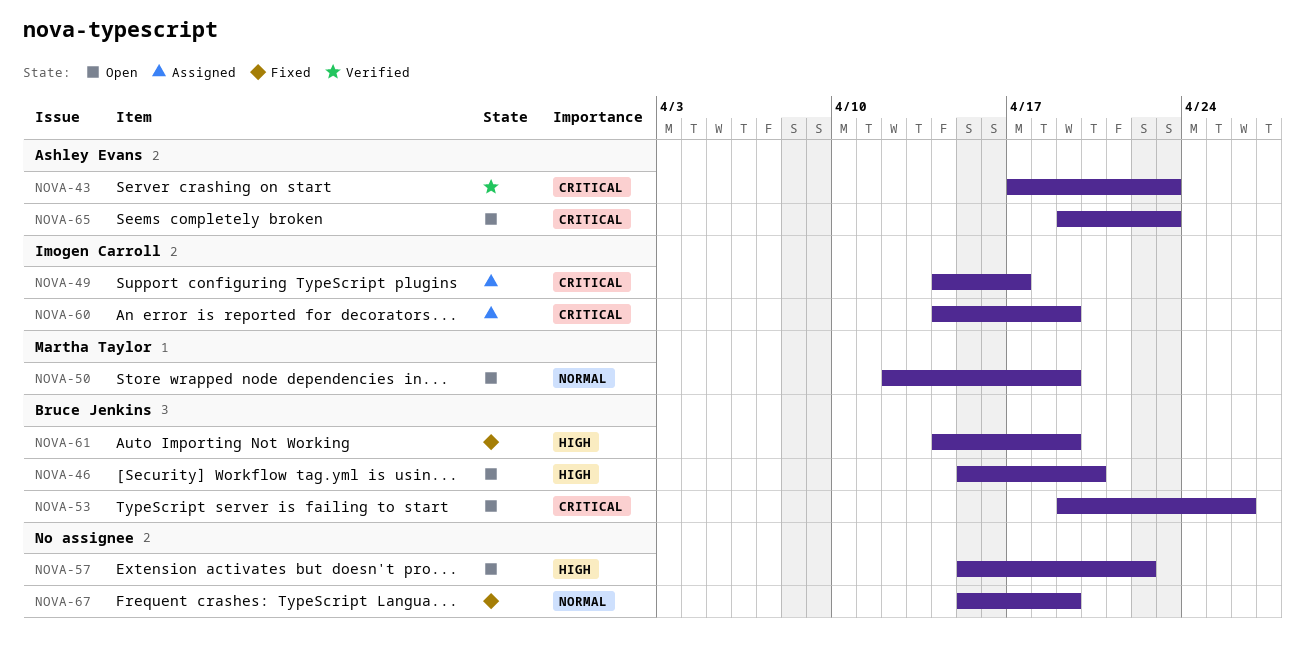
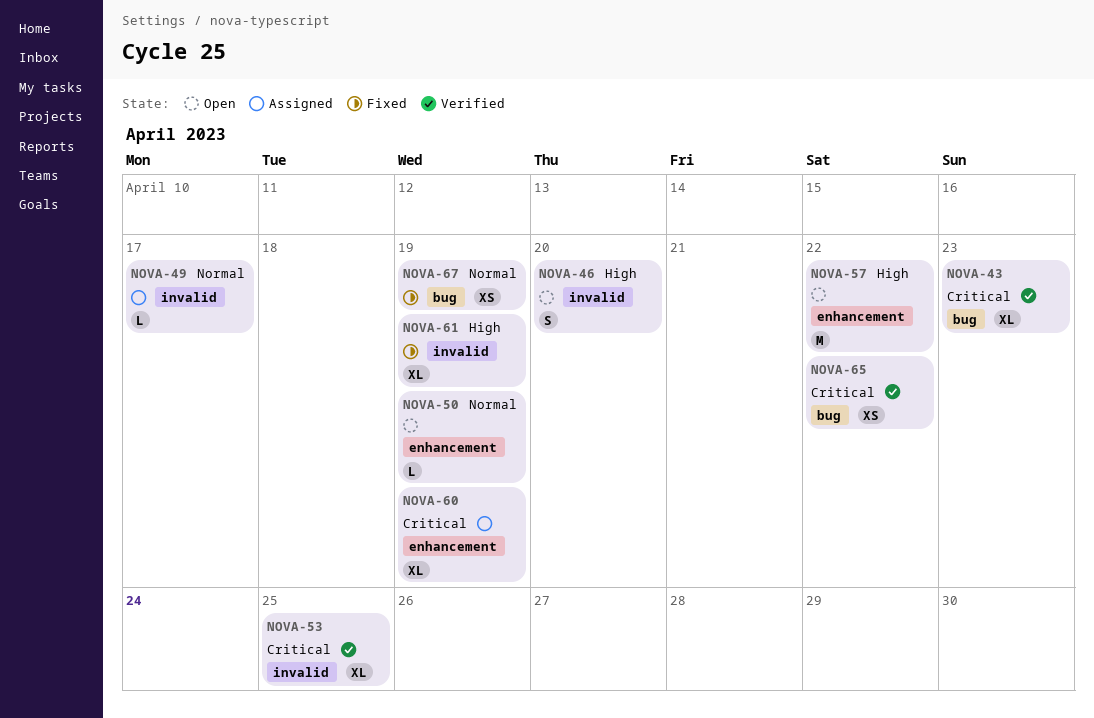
NOVA-49, priority: Critical -> Normal
NOVA-53, status: Open -> Verified
NOVA-53, due: Apr 26 -> Apr 25
NOVA-65, status: Open -> Verified
NOVA-65, due: Apr 23 -> Apr 22

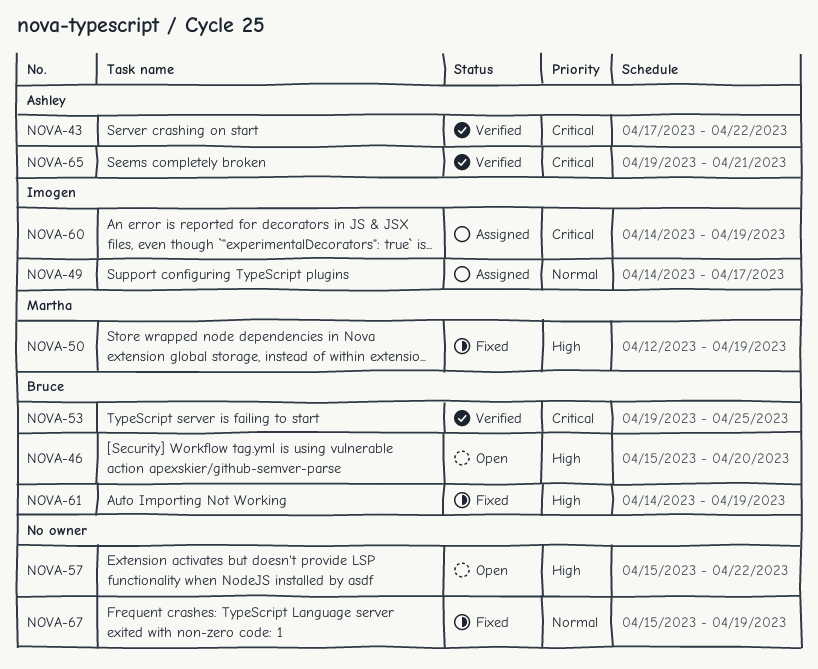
NOVA-43, due: Apr 23 -> Apr 22
NOVA-50, status: Open -> Fixed
NOVA-50, priority: Normal -> High
NOVA-65, due: Apr 22 -> Apr 21

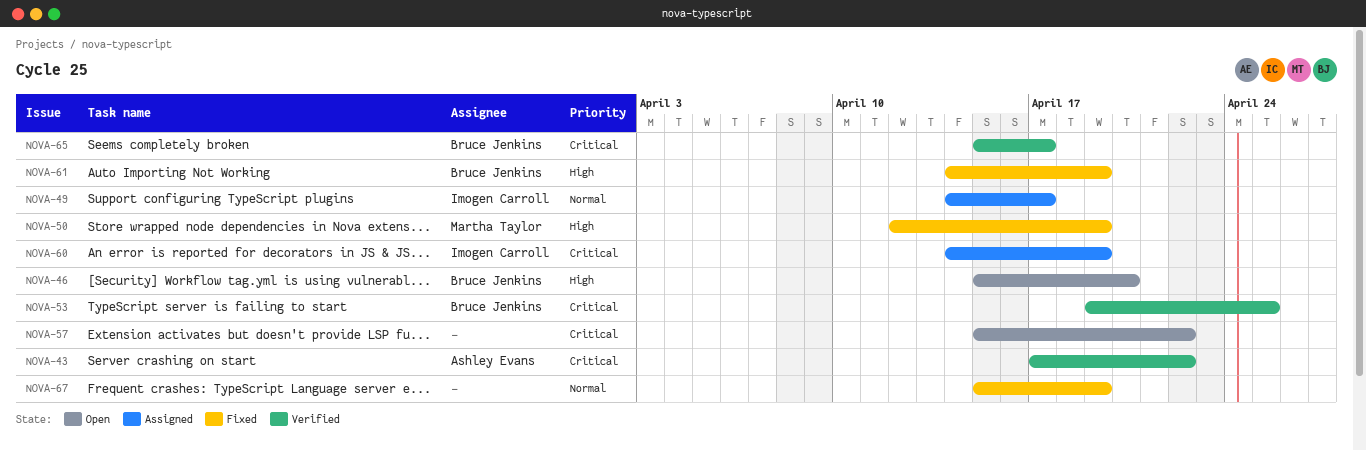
NOVA-57, priority: High -> Critical
NOVA-65, owner: Ashley Evans -> Bruce Jenkins
NOVA-65, start: Apr 19 -> Apr 15
NOVA-65, due: Apr 21 -> Apr 17

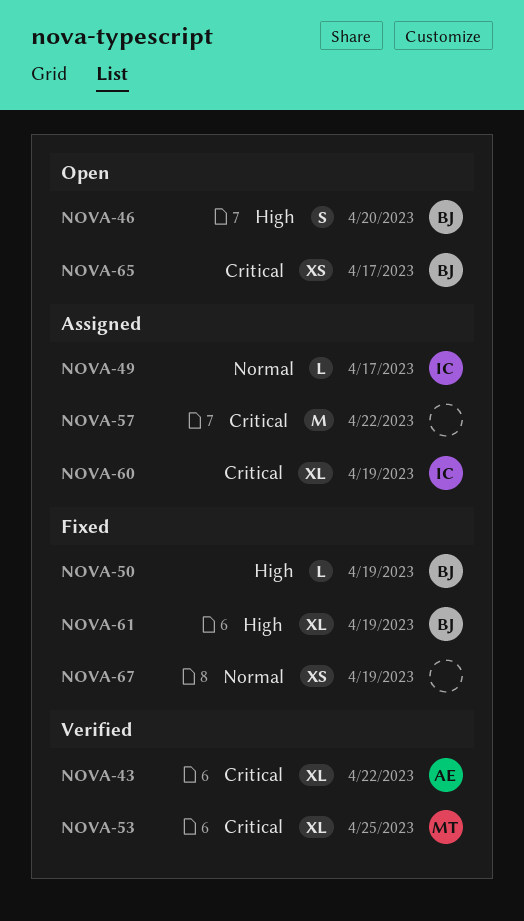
NOVA-50, owner: Martha Taylor -> Bruce Jenkins
NOVA-53, owner: Bruce Jenkins -> Martha Taylor
NOVA-57, status: Open -> Assigned
NOVA-65, status: Verified -> Open

